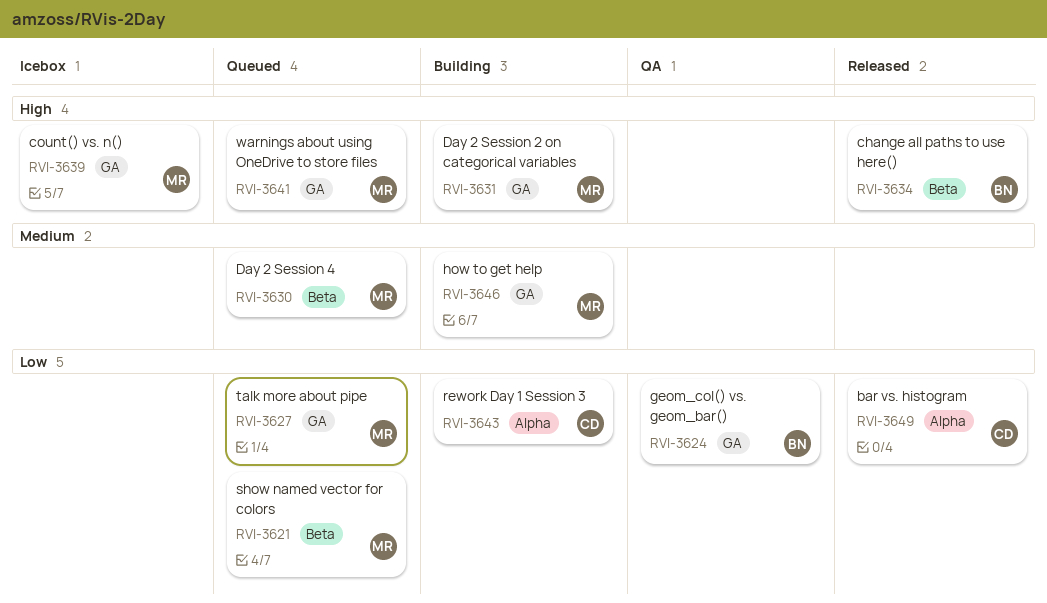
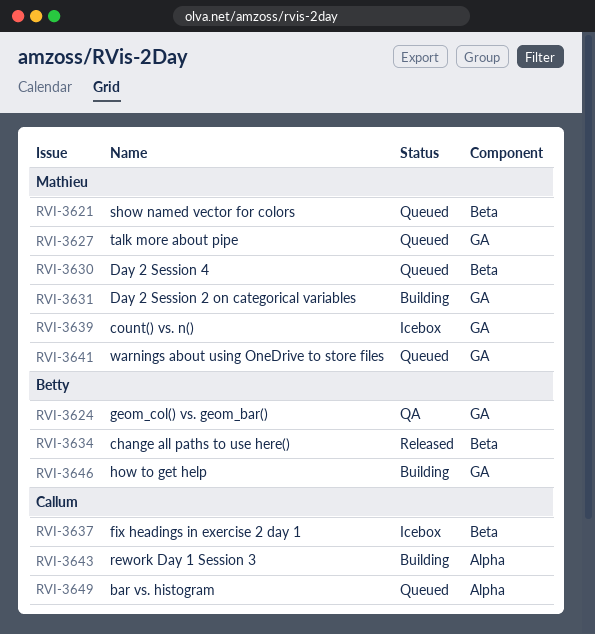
RVI-3637: none -> present
RVI-3646, owner: Mathieu -> Betty
RVI-3649, status: Released -> Queued

